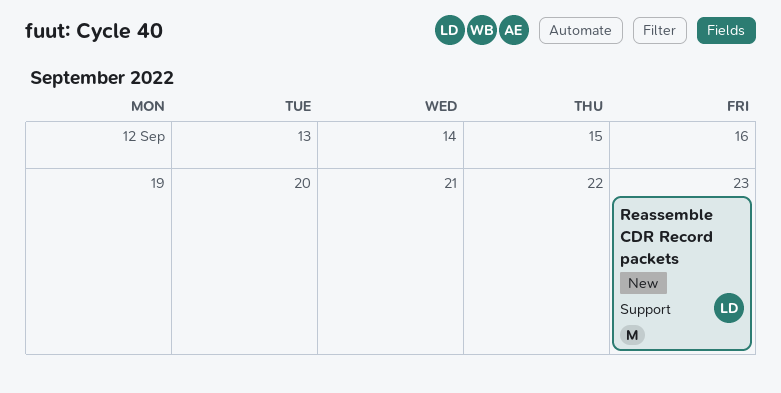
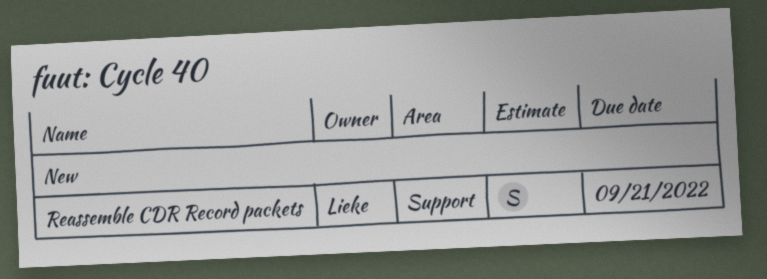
Reassemble CDR Record packets, estimate: M -> S
Reassemble CDR Record packets, due: Sep 23 -> Sep 21

